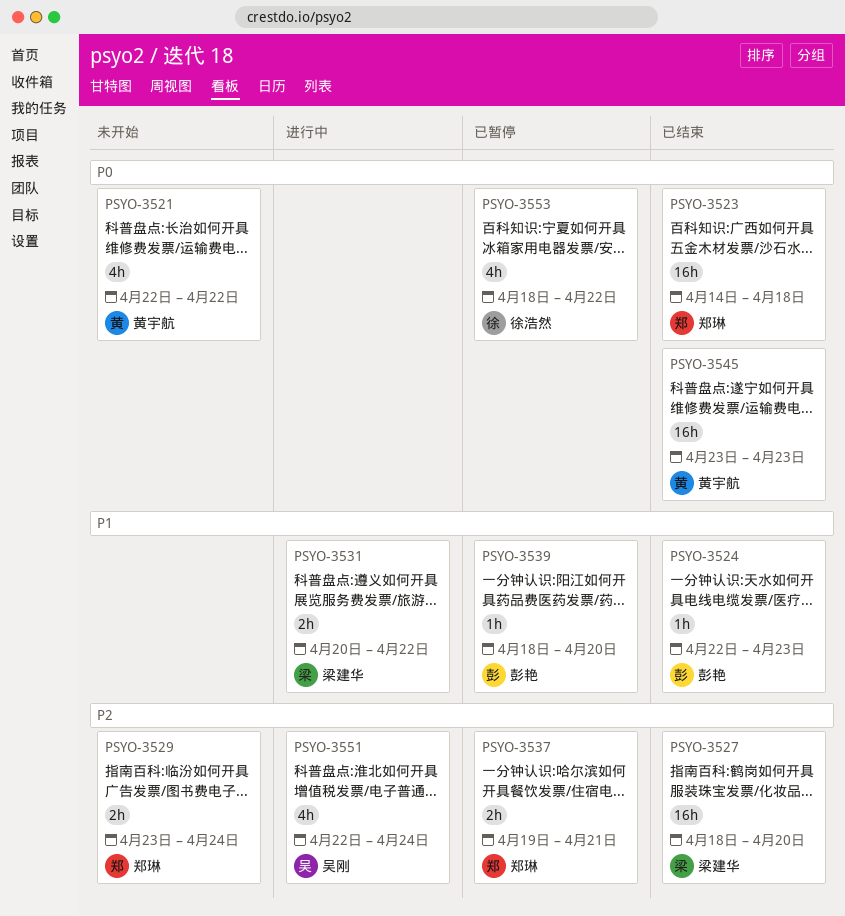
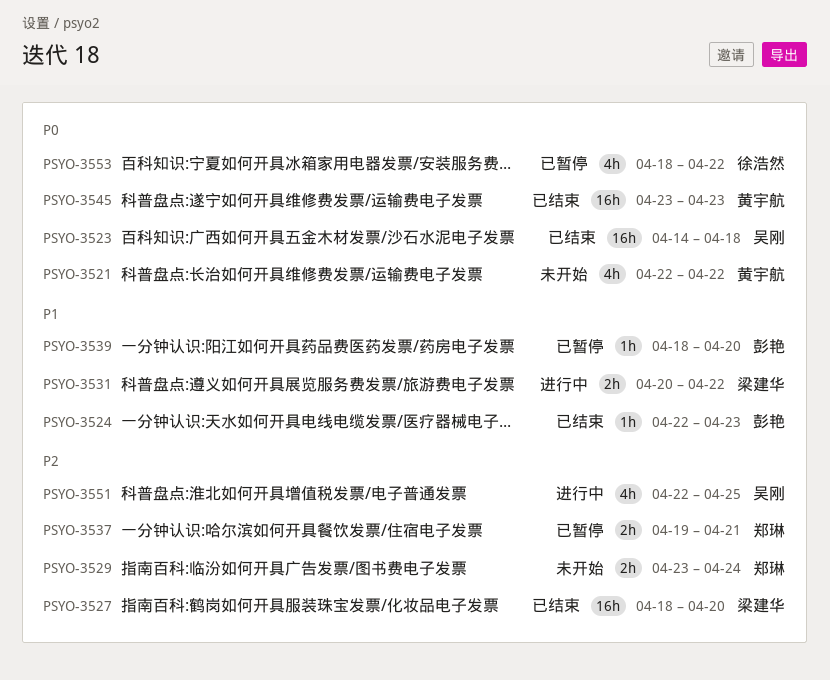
PSYO-3523, owner: 郑琳 -> 吴刚
PSYO-3551, due: Apr 24 -> Apr 25

